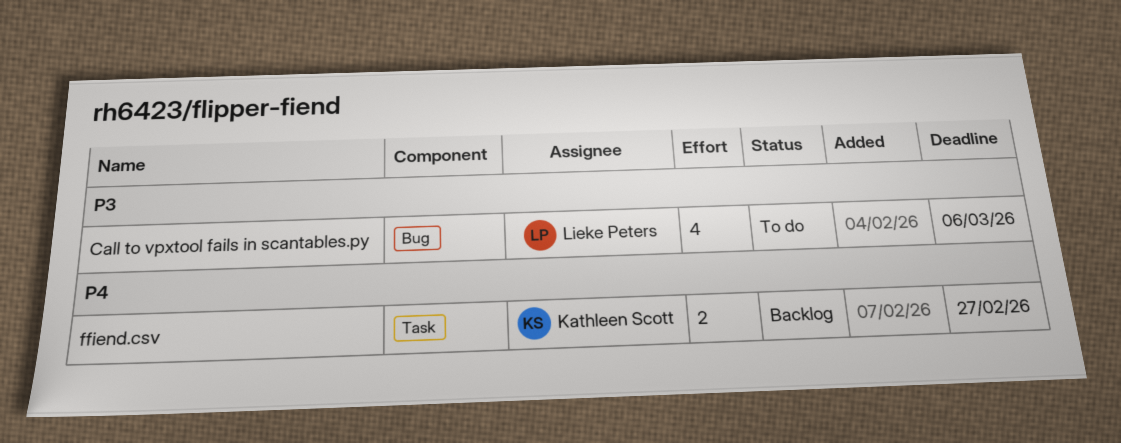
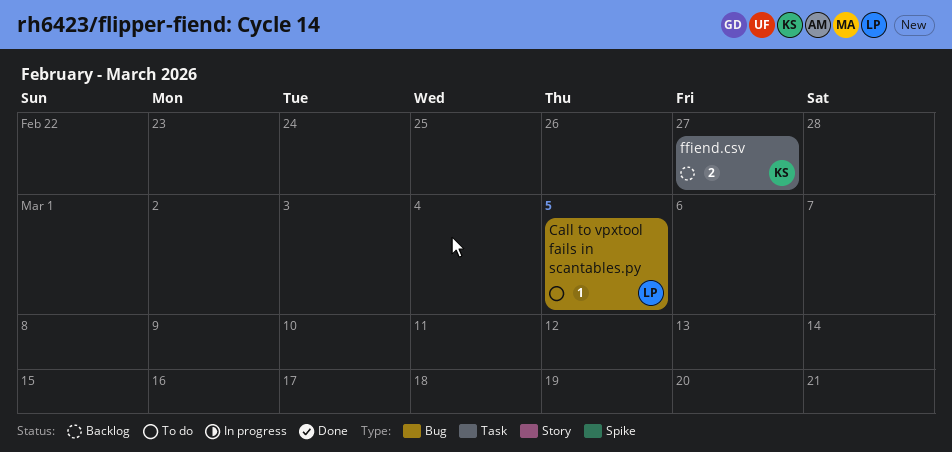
Call to vpxtool fails in scantables.py, estimate: 4 -> 1
Call to vpxtool fails in scantables.py, due: Mar 6 -> Mar 5

